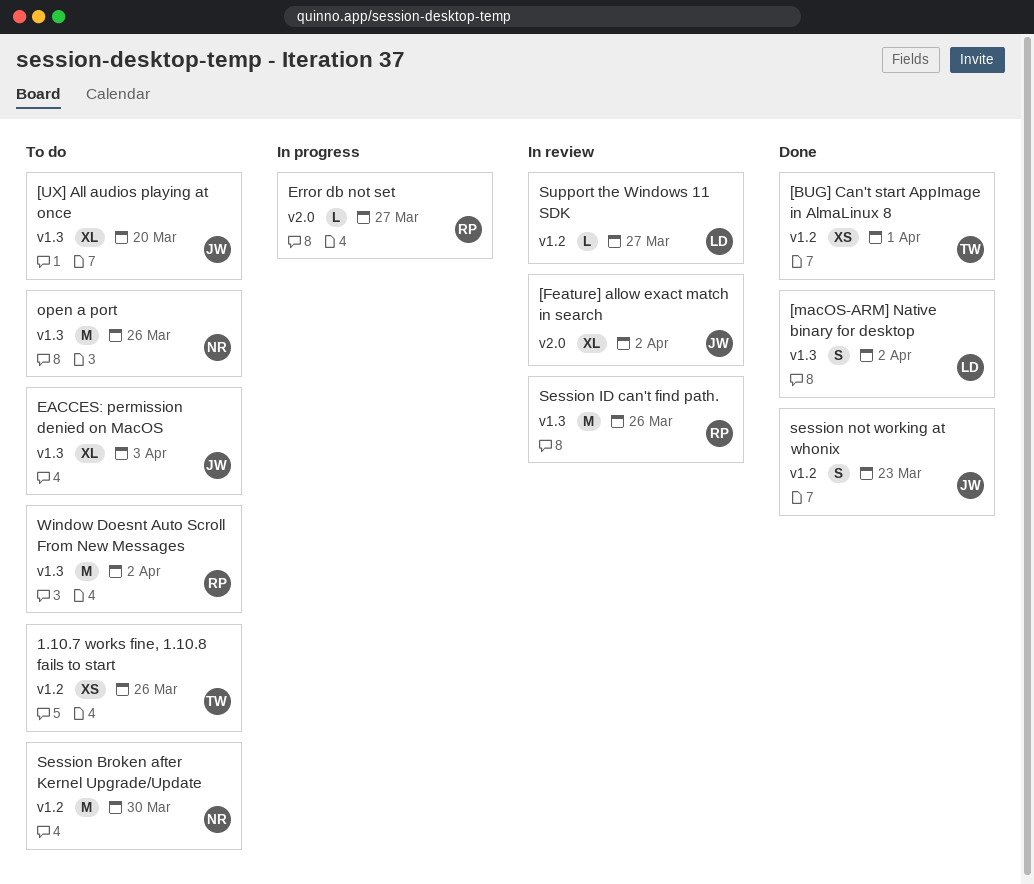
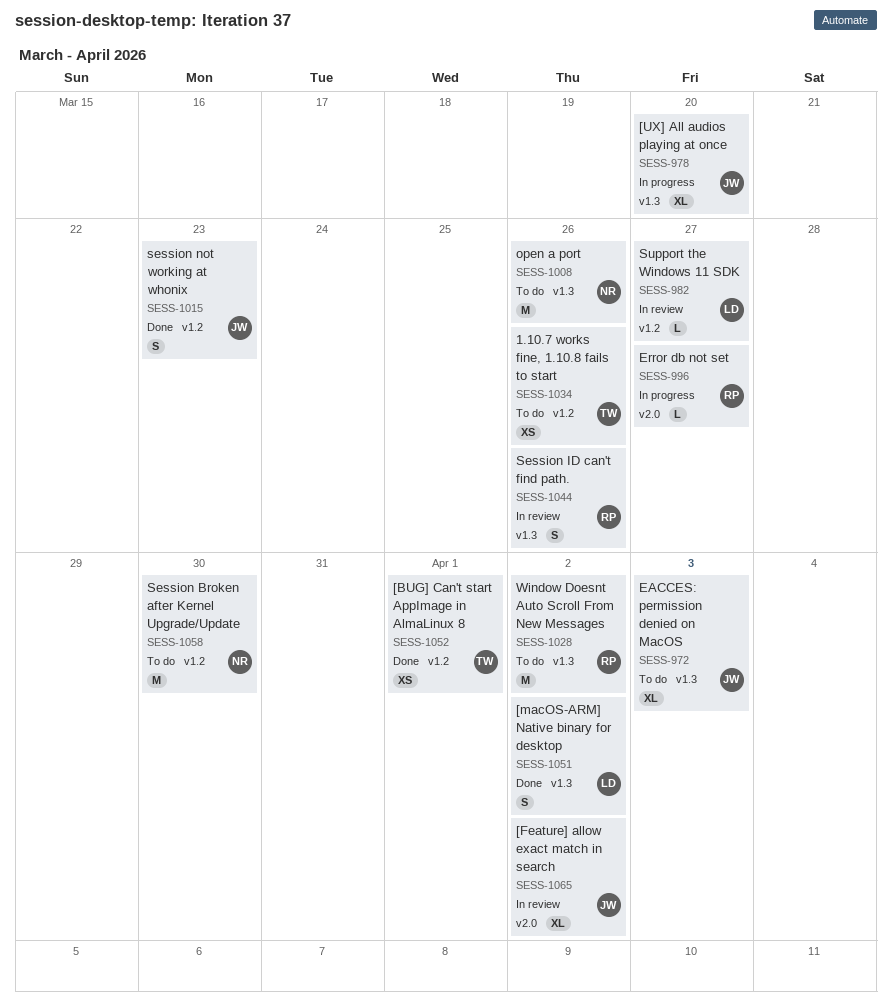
[UX] All audios playing at once, status: To do -> In progress
Session ID can't find path., estimate: M -> S

